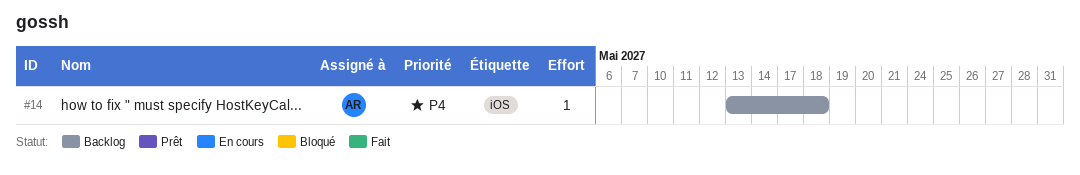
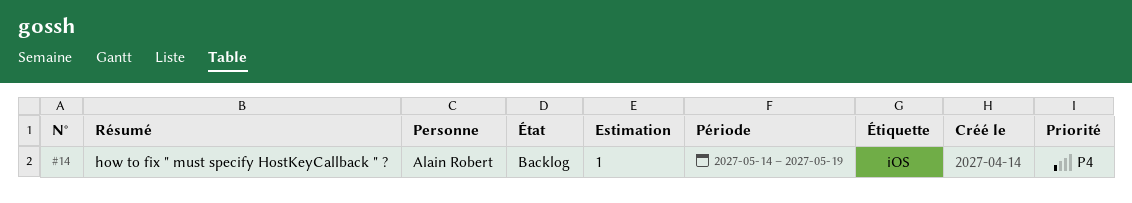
#14, start: May 13 -> May 14
#14, due: May 18 -> May 19

